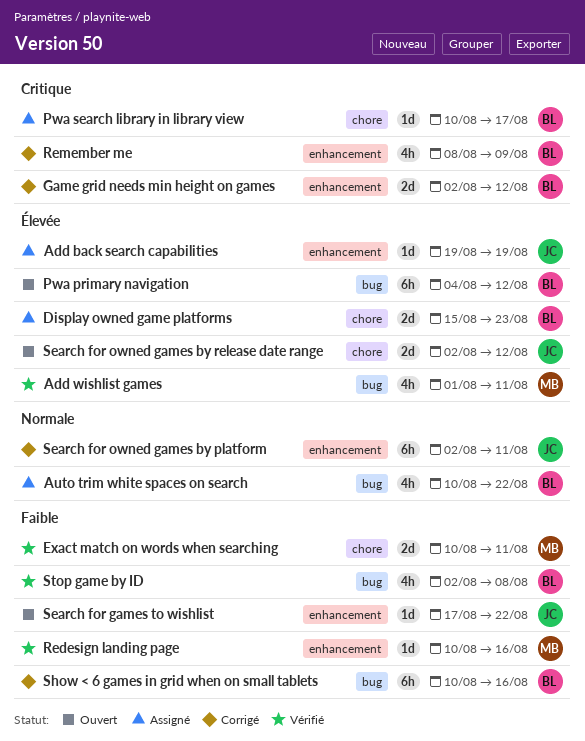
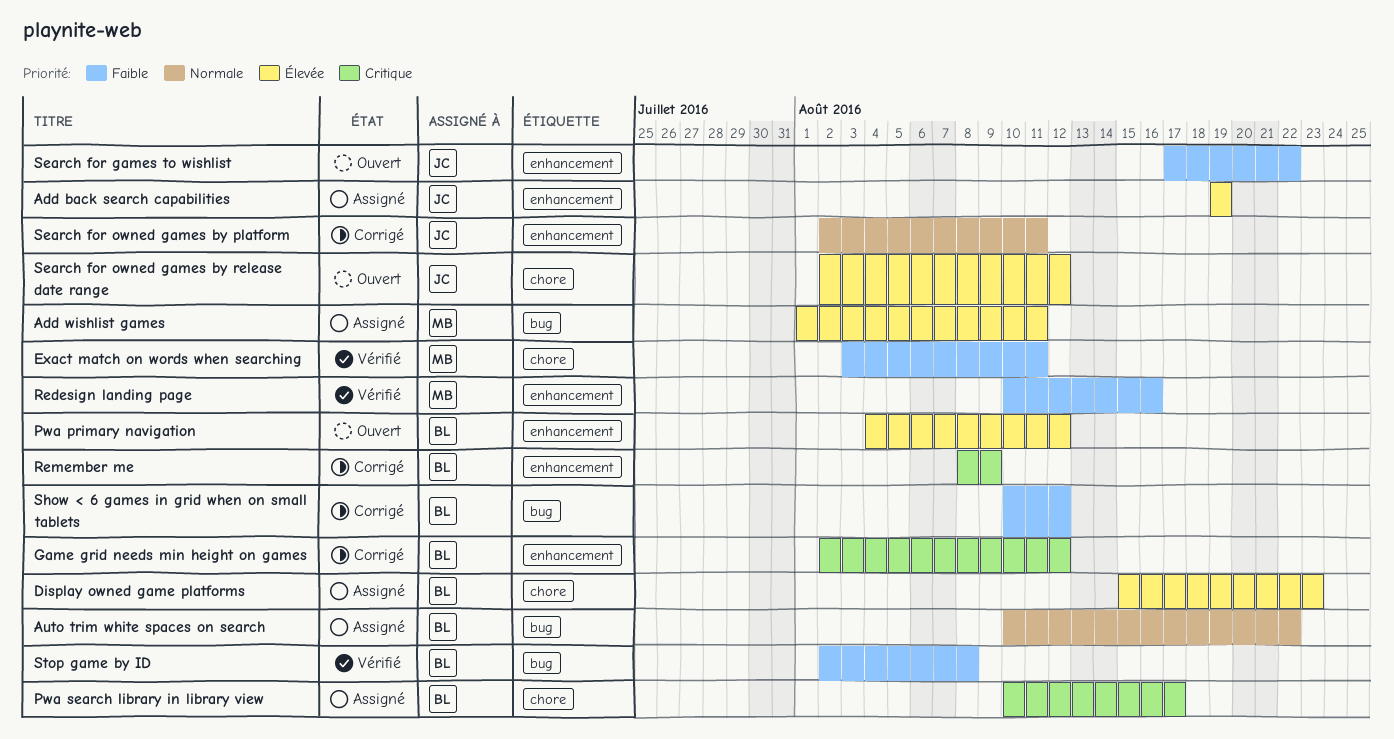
Add wishlist games, status: Vérifié -> Assigné
Exact match on words when searching, start: Aug 10 -> Aug 3
Pwa primary navigation, label: bug -> enhancement
Show < 6 games in grid when on small tablets, due: Aug 16 -> Aug 12

